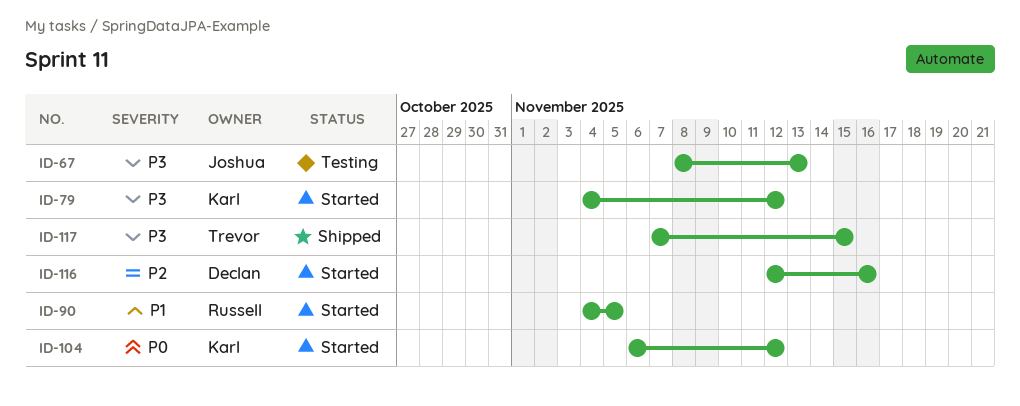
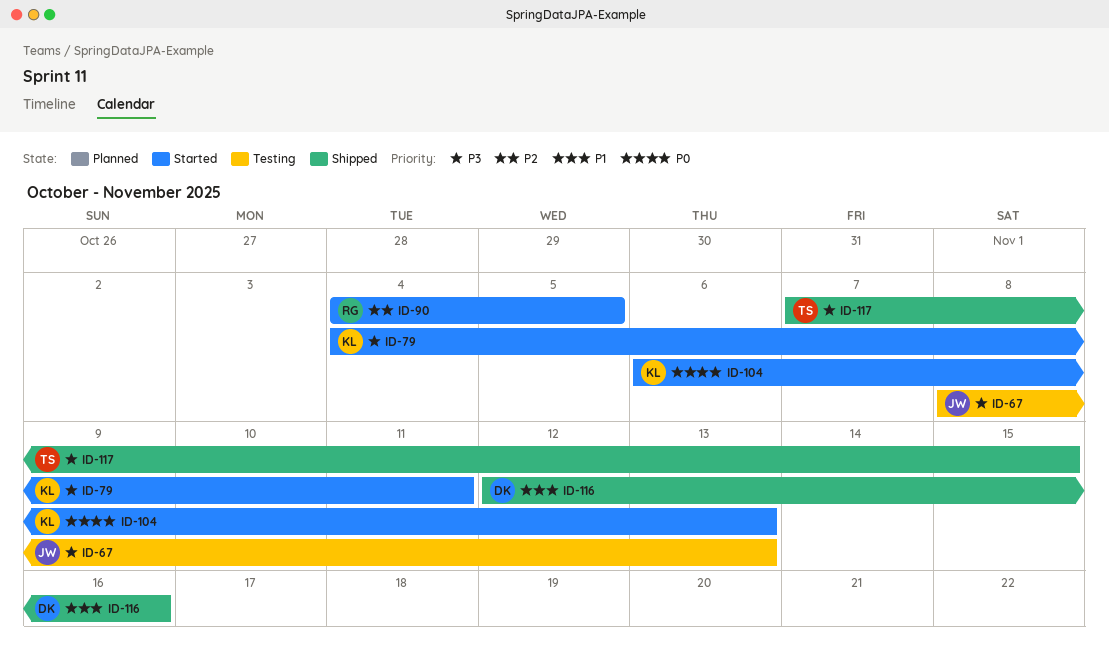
ID-79, due: Nov 12 -> Nov 11
ID-90, priority: P1 -> P2
ID-104, due: Nov 12 -> Nov 13
ID-116, status: Started -> Shipped
ID-116, priority: P2 -> P1

